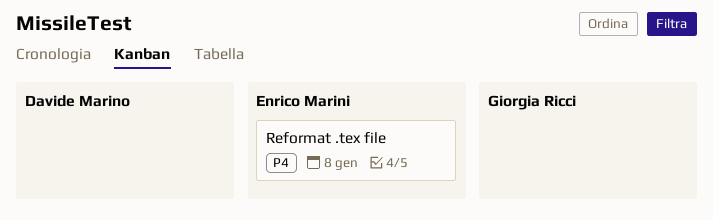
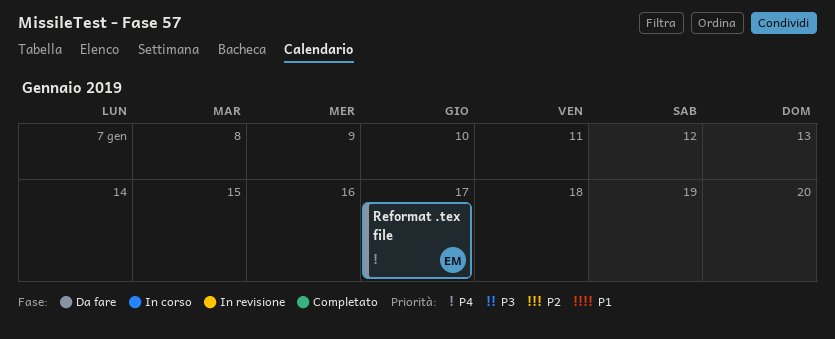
Reformat .tex file, due: Jan 8 -> Jan 17

